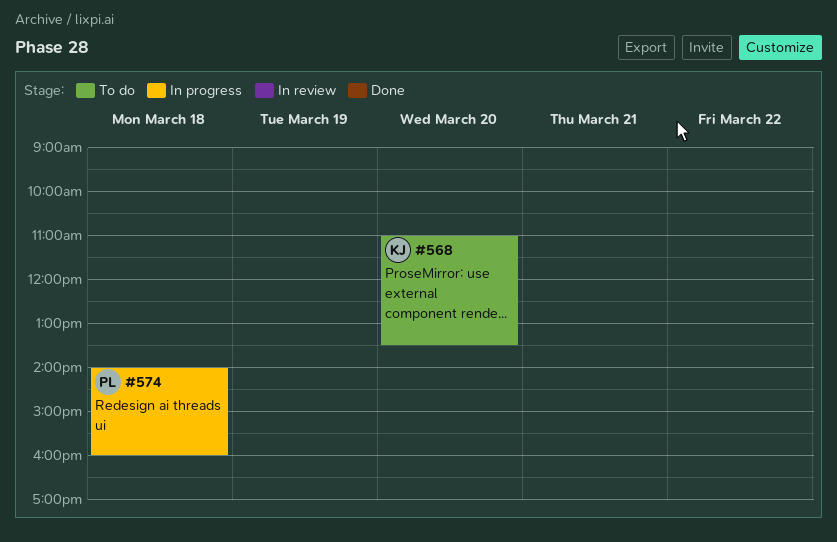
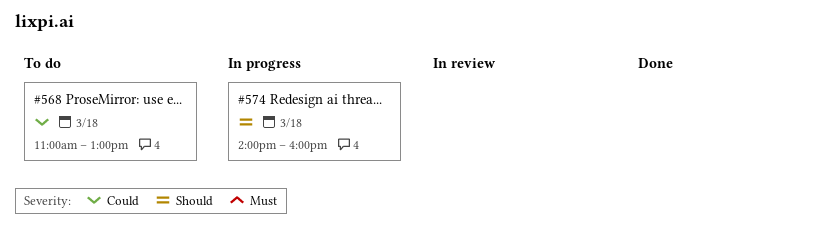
#568, day: Mar 20 -> Mar 18
#568, ends: 13:30 -> 13:00

